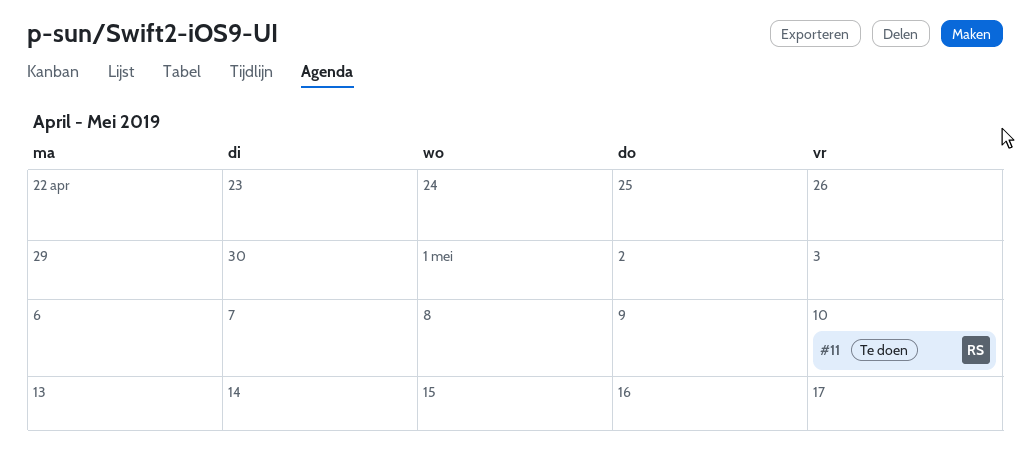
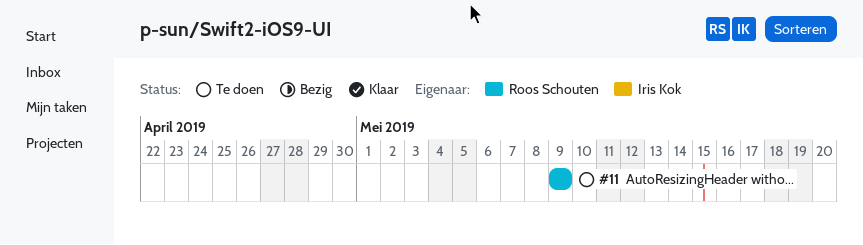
#11, due: May 10 -> May 9

